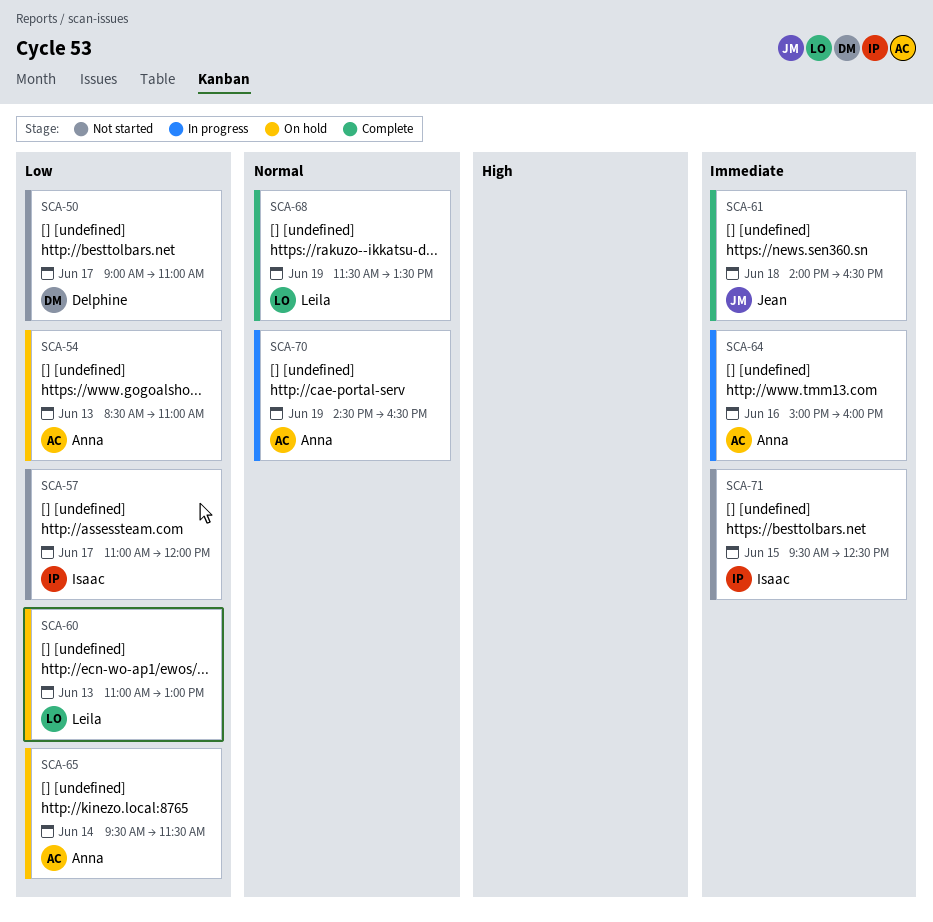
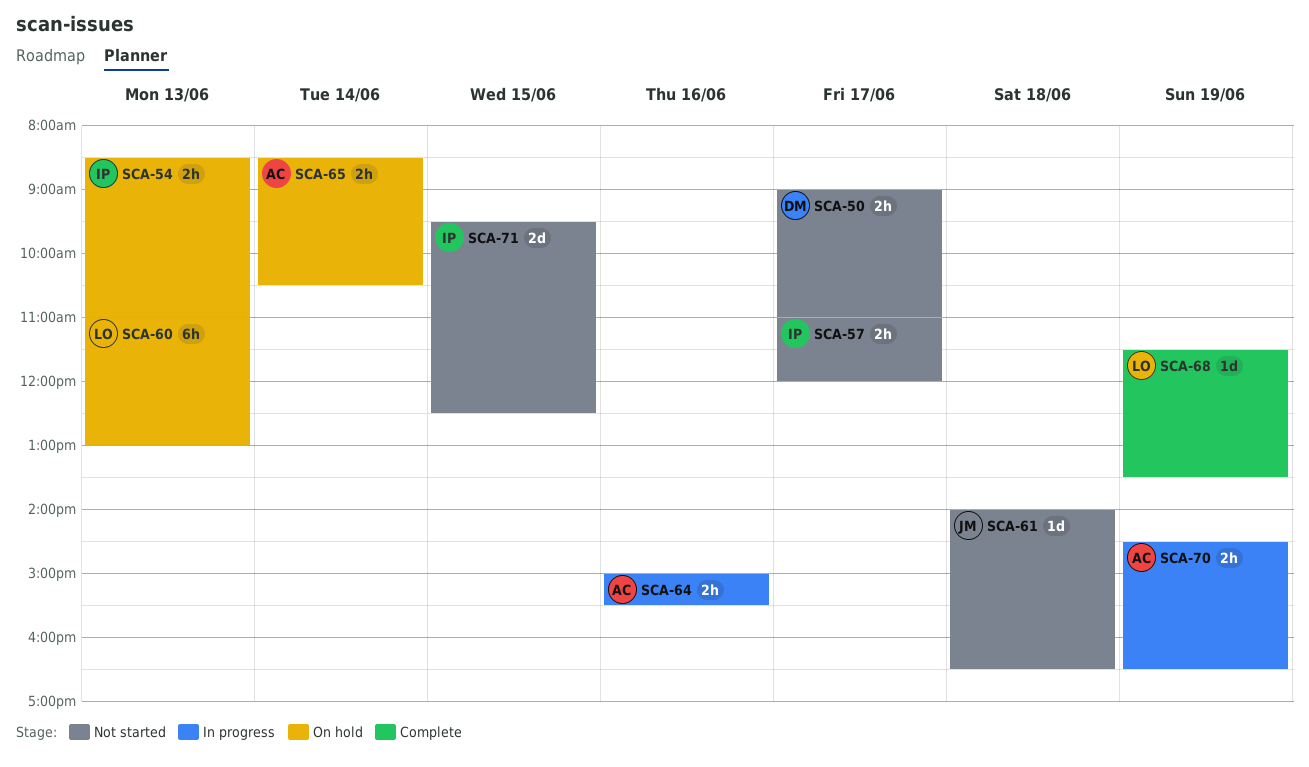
SCA-54, owner: Anna -> Isaac
SCA-61, status: Complete -> Not started
SCA-64, ends: 16:00 -> 15:30
SCA-65, begins: 09:30 -> 08:30
SCA-65, ends: 11:30 -> 10:30

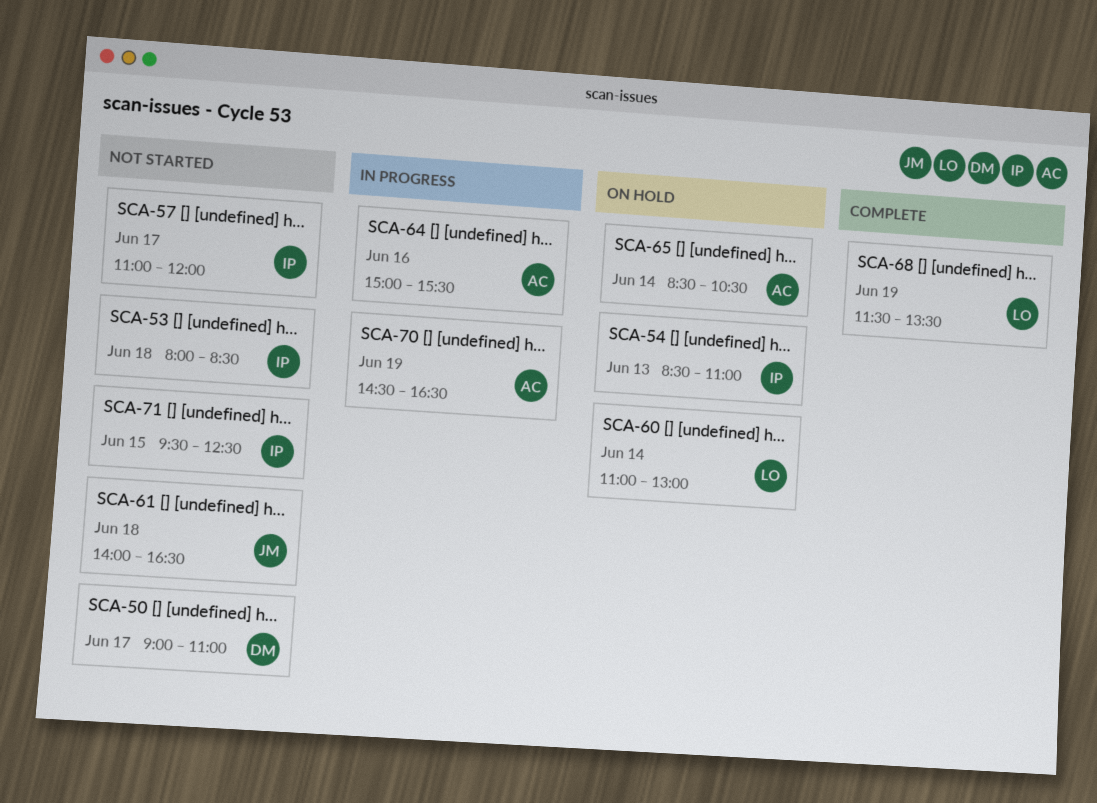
SCA-53: none -> present
SCA-60, day: Jun 13 -> Jun 14

